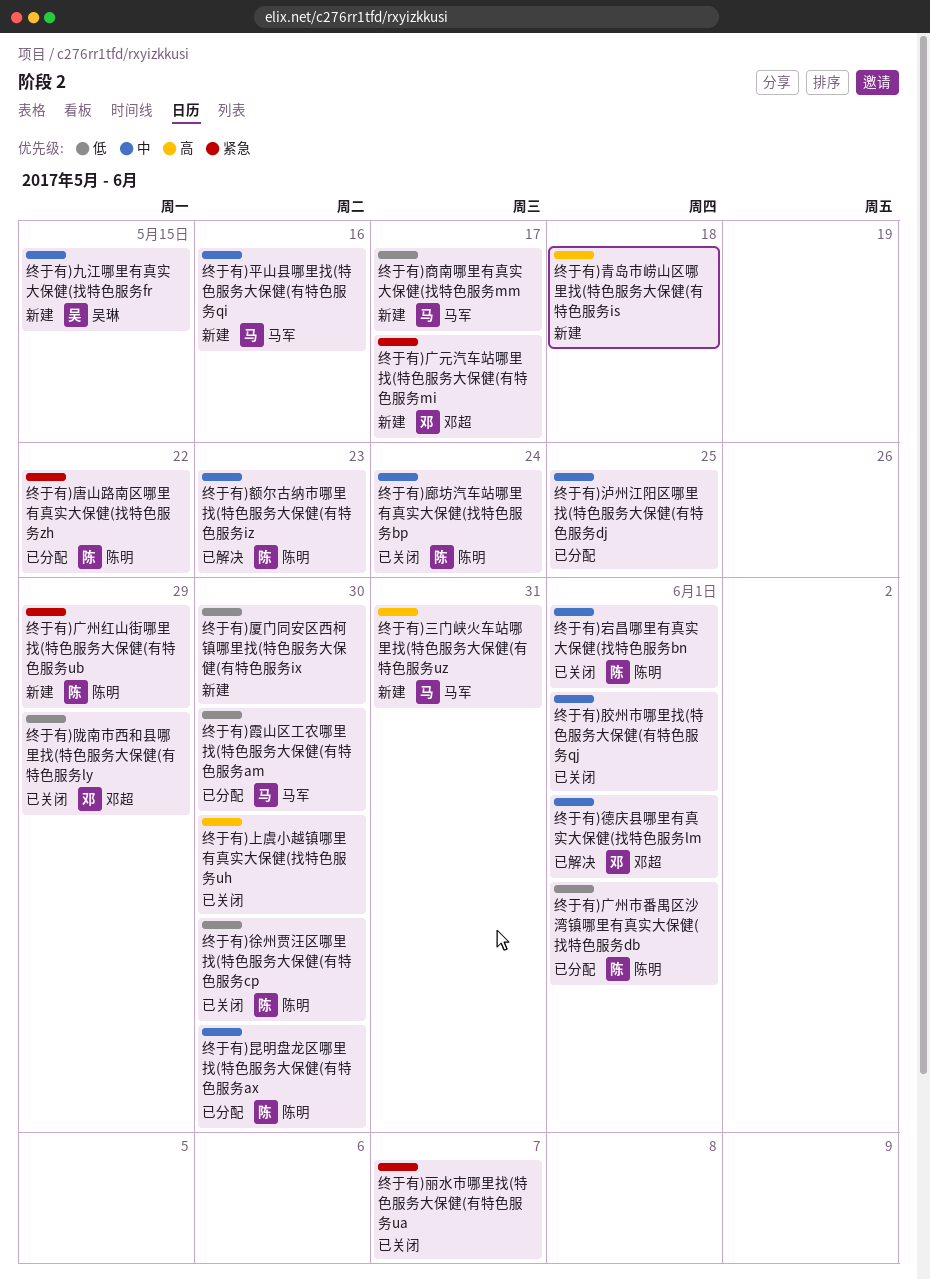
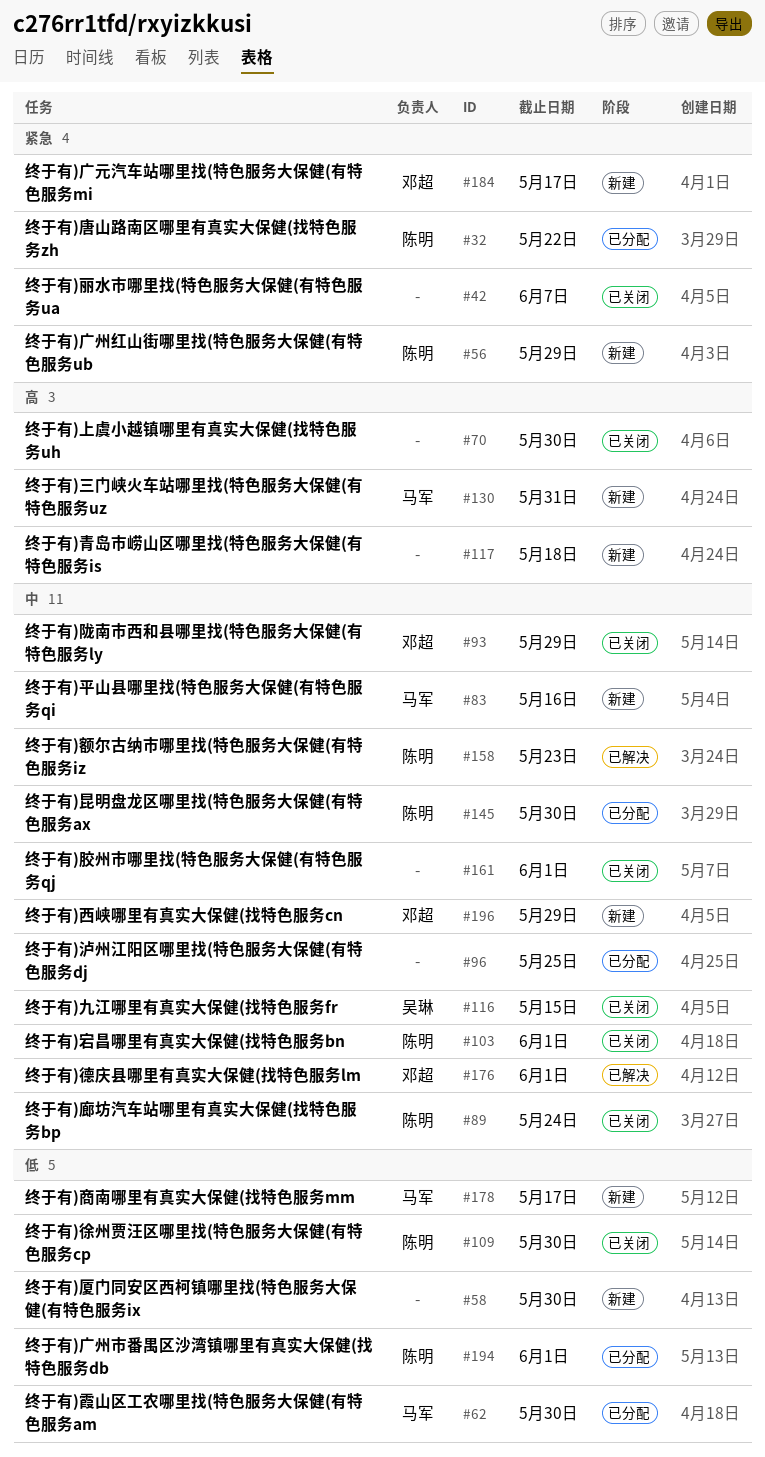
终于有)九江哪里有真实大保健(找特色服务fr, status: 新建 -> 已关闭
终于有)西峡哪里有真实大保健(找特色服务cn: none -> present
终于有)陇南市西和县哪里找(特色服务大保健(有特色服务ly, priority: 低 -> 中

